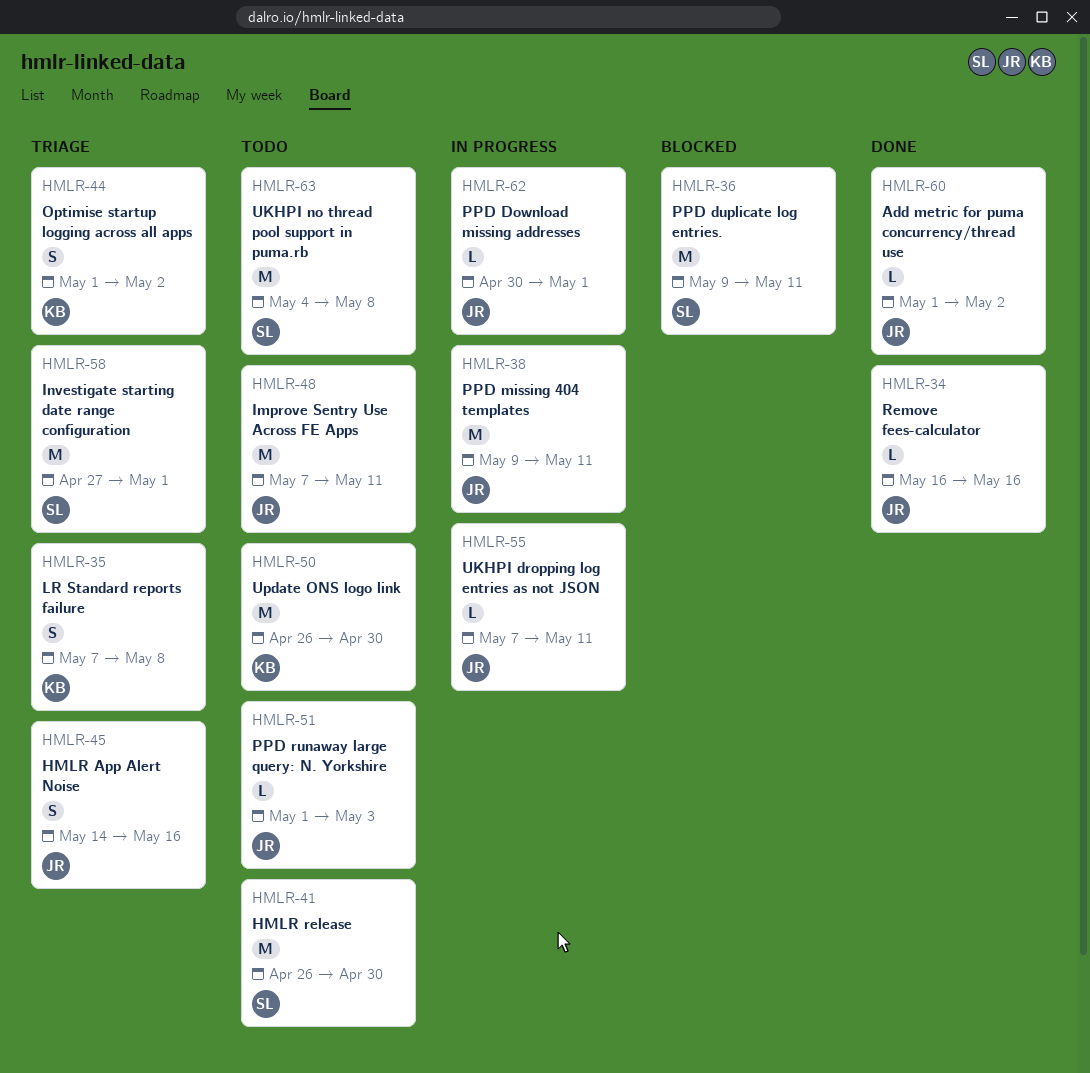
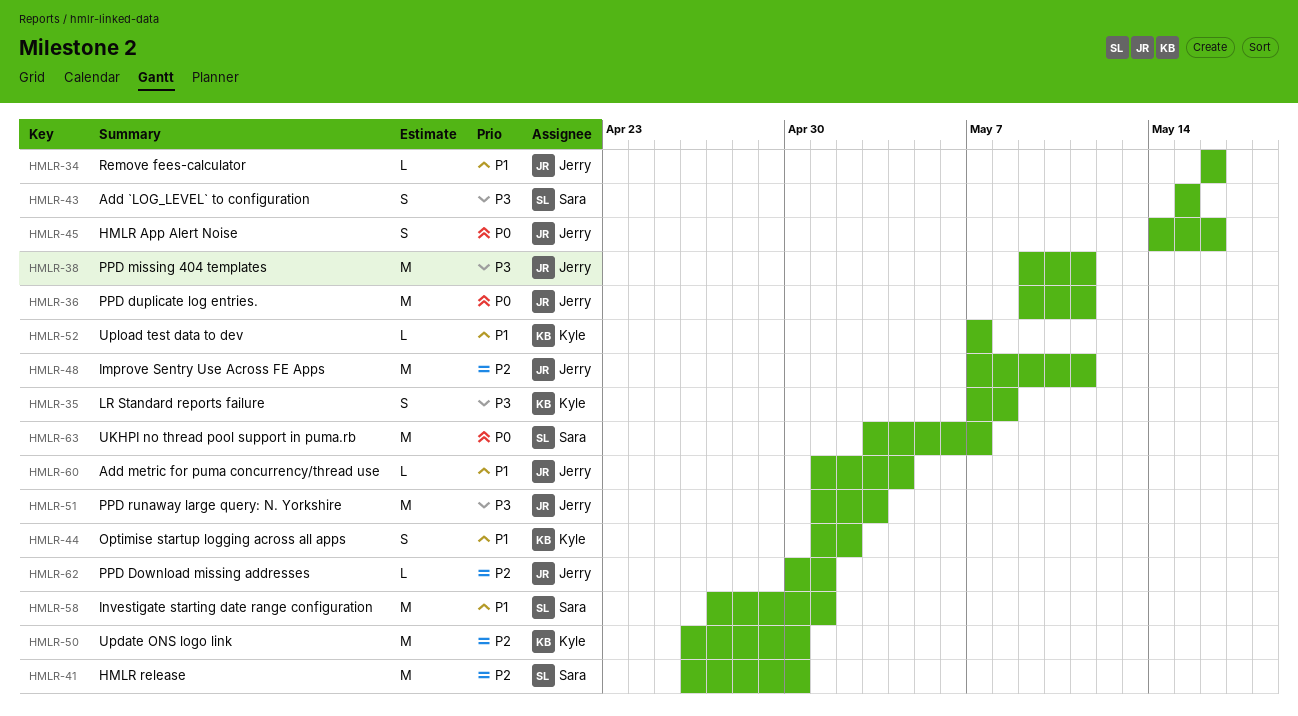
HMLR-36, owner: Sara -> Jerry
HMLR-43: none -> present
HMLR-51, estimate: L -> M
HMLR-52: none -> present
HMLR-55: present -> none
HMLR-60, due: May 2 -> May 4
HMLR-63, start: May 4 -> May 3
HMLR-63, due: May 8 -> May 7

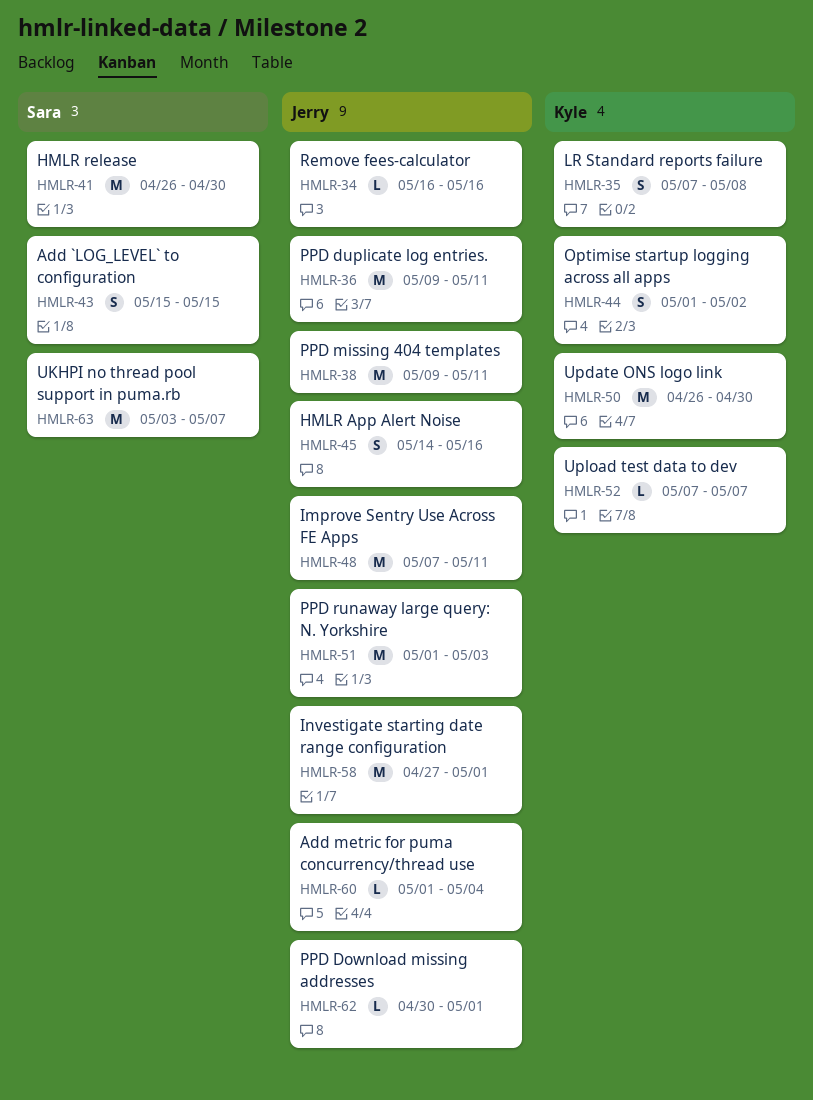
HMLR-58, owner: Sara -> Jerry

